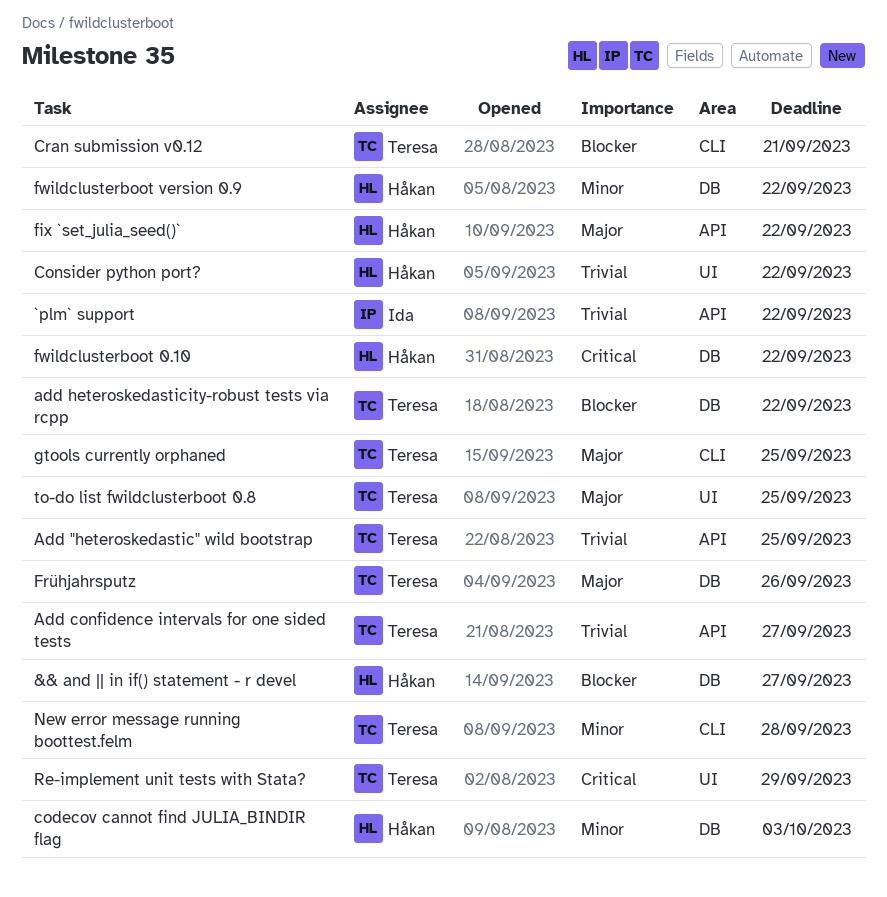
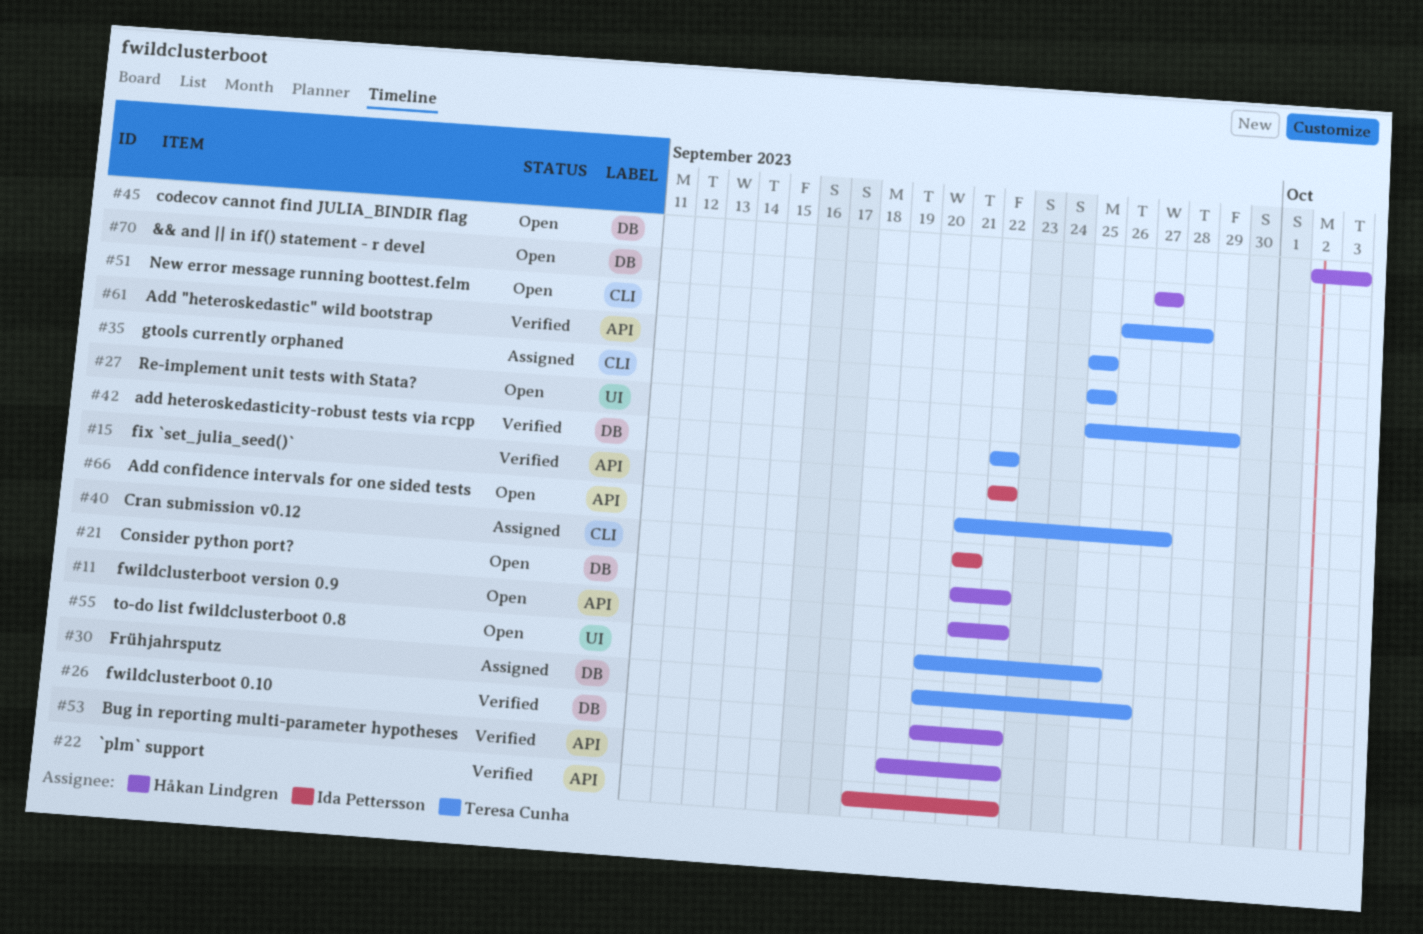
Bug in reporting multi-parameter hypotheses: none -> present
Consider python port?, label: UI -> DB
Cran submission v0.12, owner: Teresa Cunha -> Ida Pettersson
fix `set_julia_seed()`, owner: Håkan Lindgren -> Ida Pettersson
fwildclusterboot version 0.9, label: DB -> API

